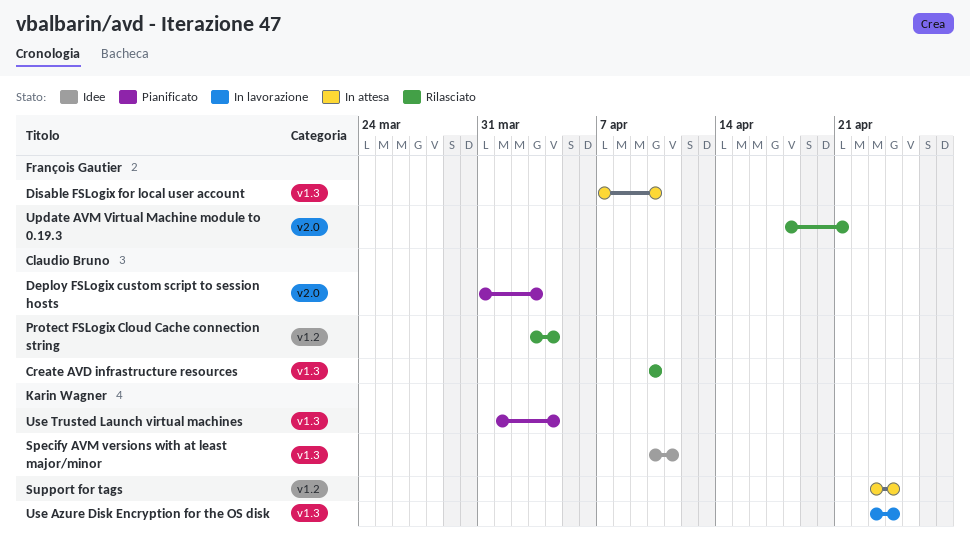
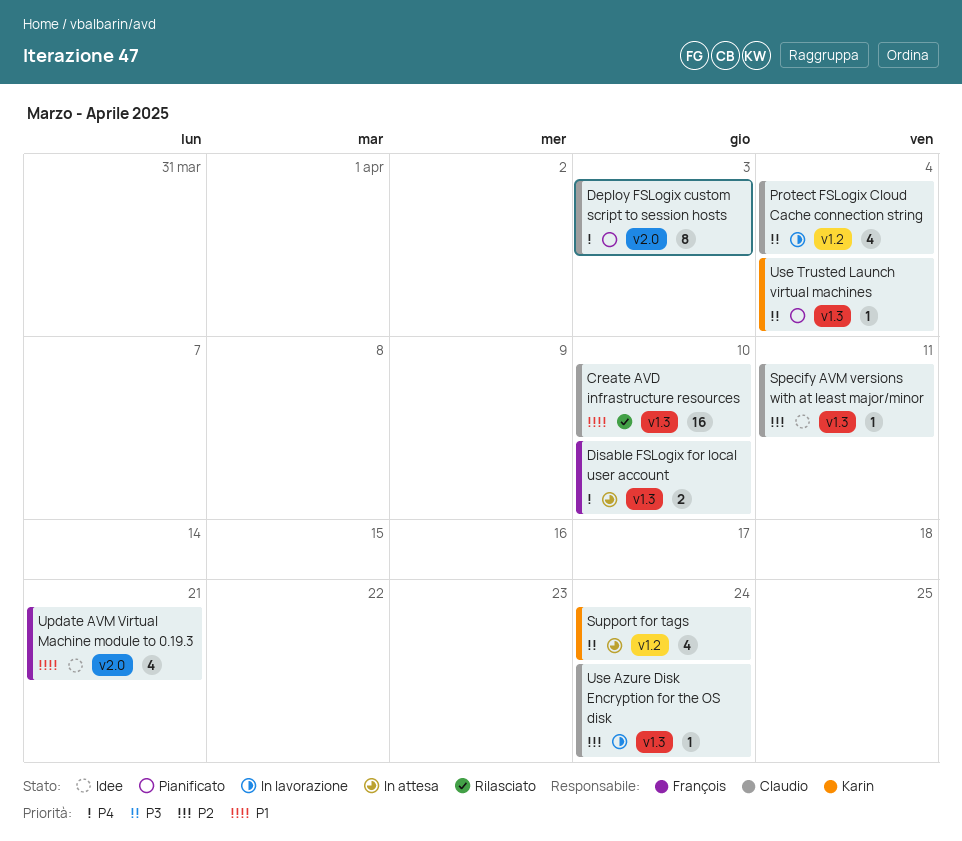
Protect FSLogix Cloud Cache connection string, status: Rilasciato -> In lavorazione
Specify AVM versions with at least major/minor, owner: Karin Wagner -> Claudio Bruno
Update AVM Virtual Machine module to 0.19.3, status: Rilasciato -> Idee
Use Azure Disk Encryption for the OS disk, owner: Karin Wagner -> Claudio Bruno

